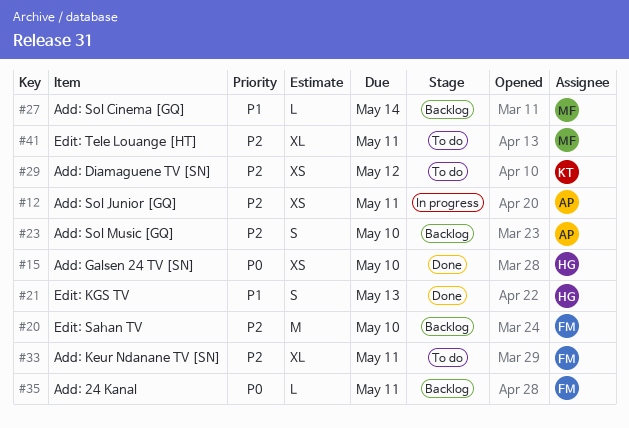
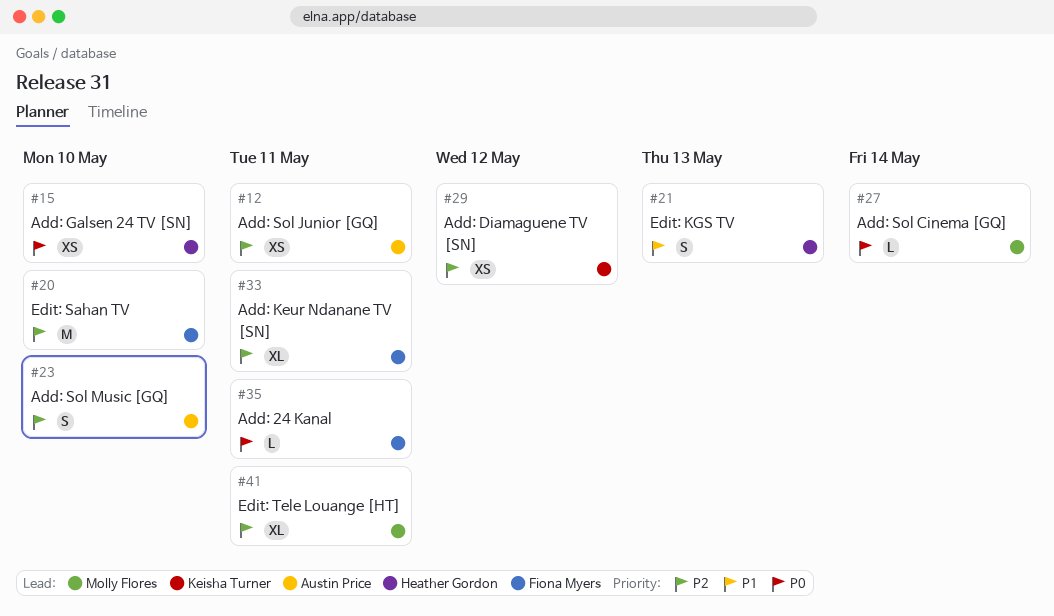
#27, priority: P1 -> P0

